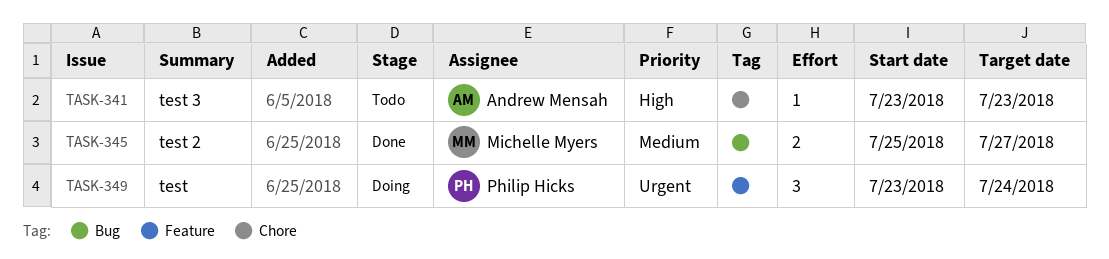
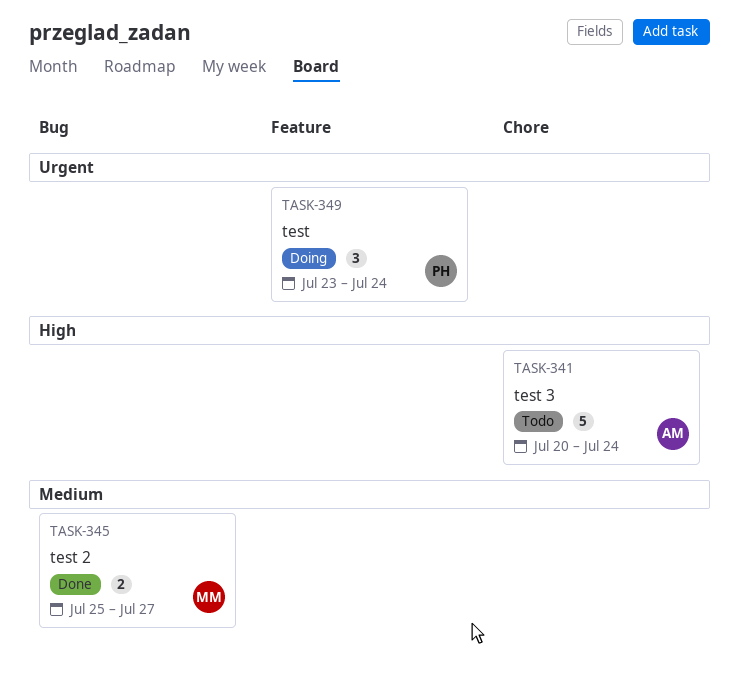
TASK-341, estimate: 1 -> 5
TASK-341, start: Jul 23 -> Jul 20
TASK-341, due: Jul 23 -> Jul 24

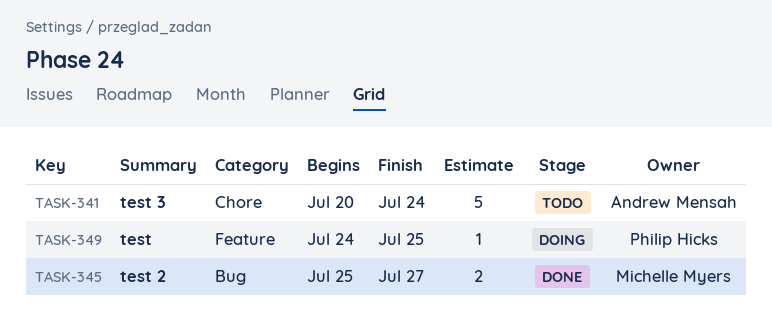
TASK-349, estimate: 3 -> 1
TASK-349, start: Jul 23 -> Jul 24
TASK-349, due: Jul 24 -> Jul 25

